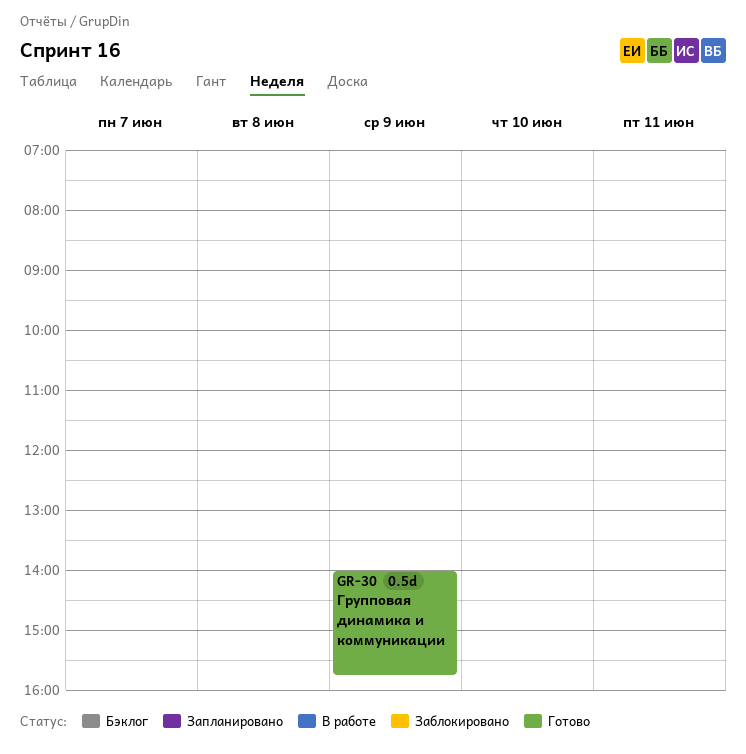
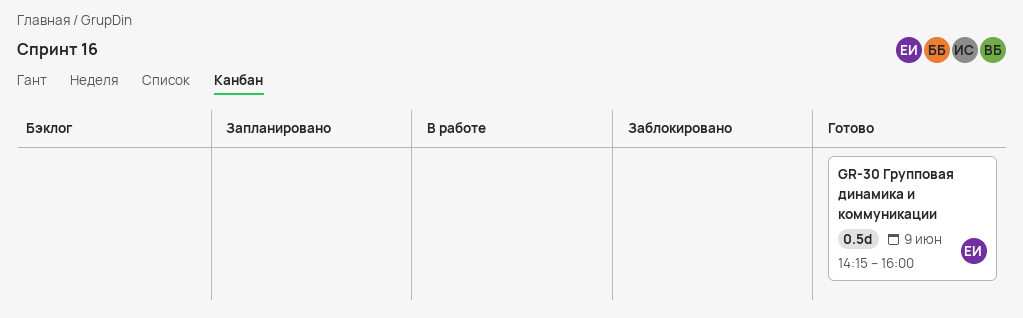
GR-30, begins: 14:00 -> 14:15
GR-30, ends: 15:45 -> 16:00

